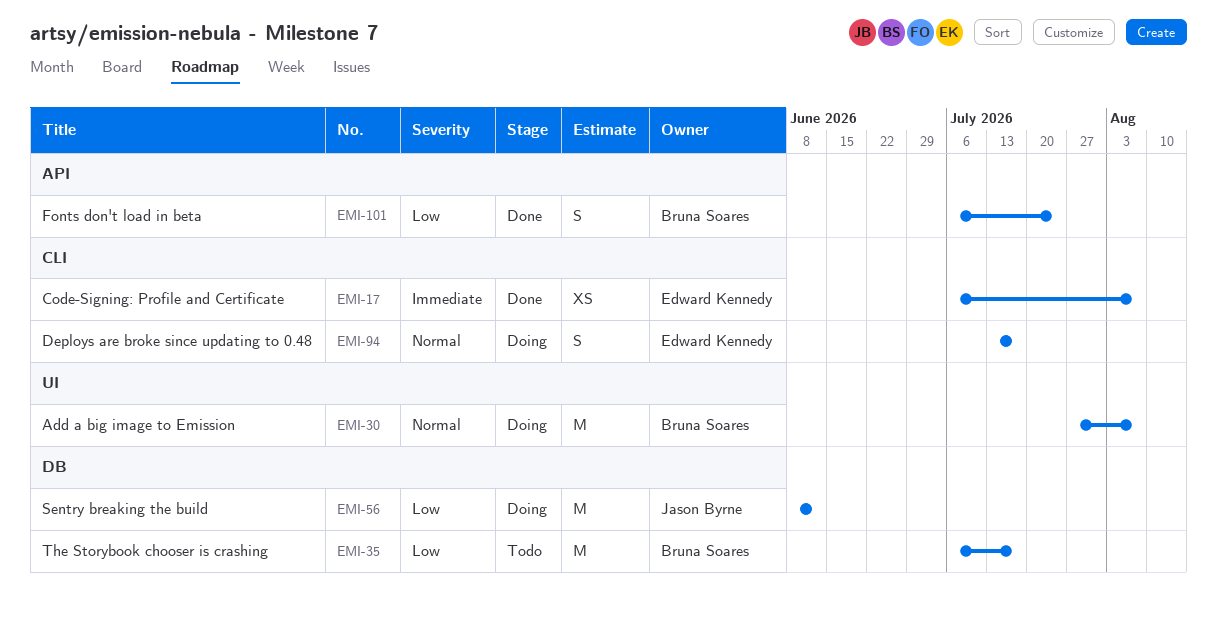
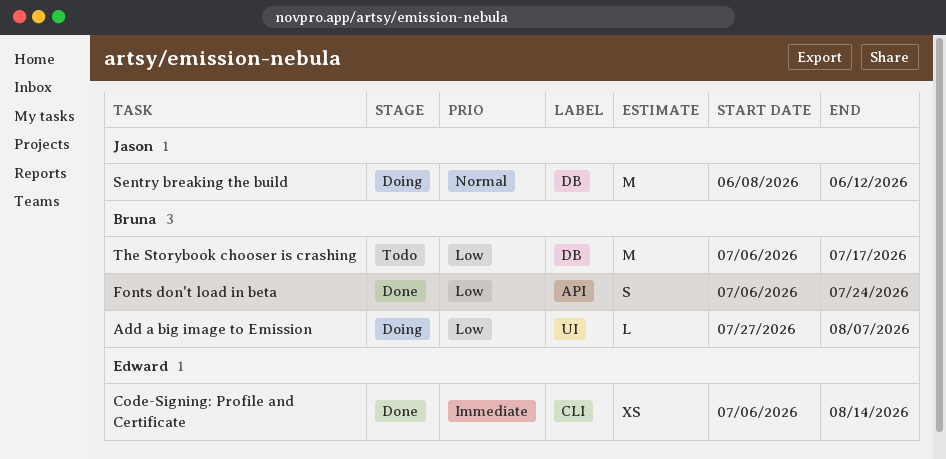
Add a big image to Emission, priority: Normal -> Low
Add a big image to Emission, estimate: M -> L
Code-Signing: Profile and Certificate, due: Aug 7 -> Aug 14
Deploys are broke since updating to 0.48: present -> none
Sentry breaking the build, priority: Low -> Normal

